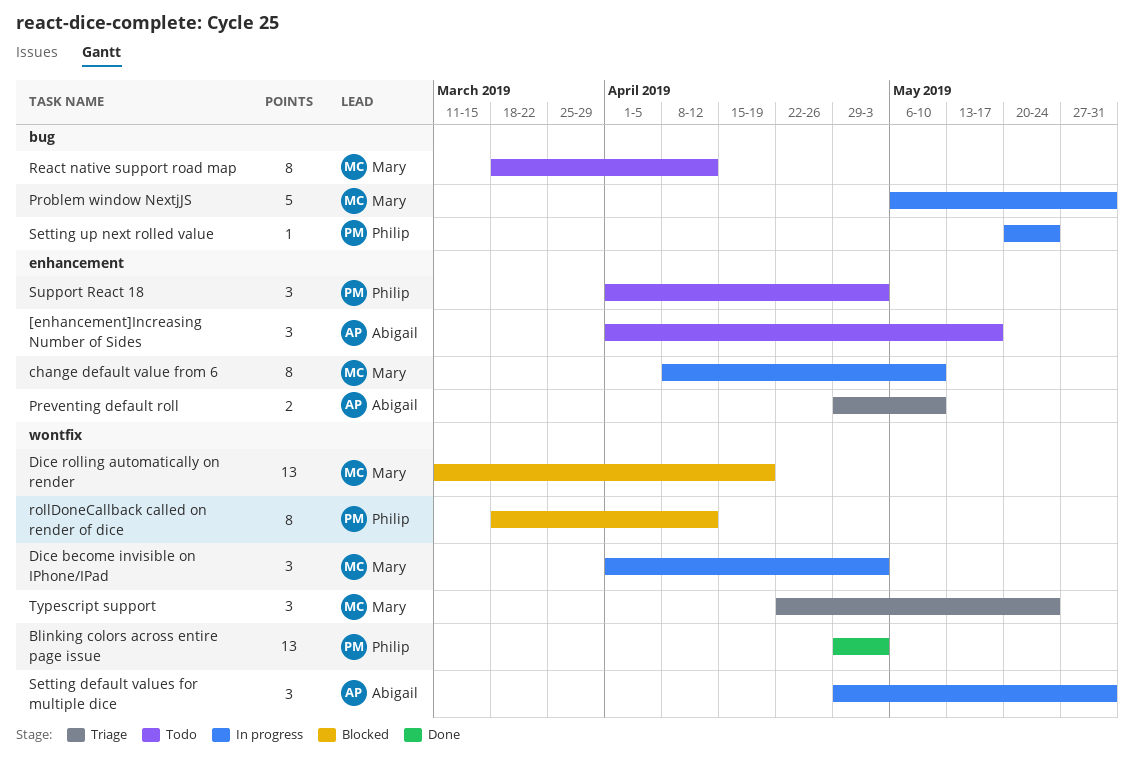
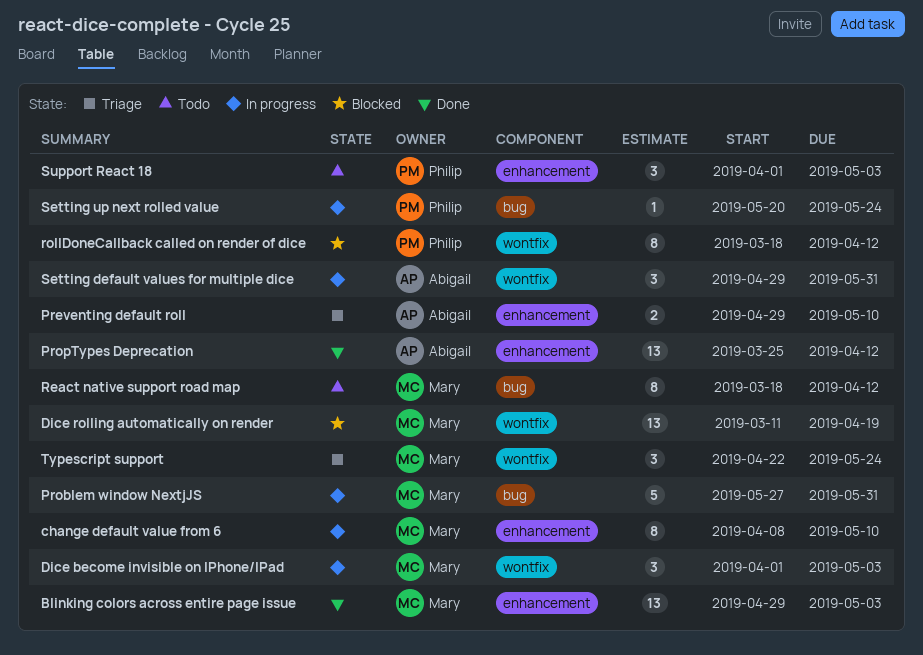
[enhancement]Increasing Number of Sides: present -> none
Blinking colors across entire page issue, owner: Philip -> Mary
Blinking colors across entire page issue, label: wontfix -> enhancement
Problem window NextjJS, start: May 6 -> May 27
PropTypes Deprecation: none -> present

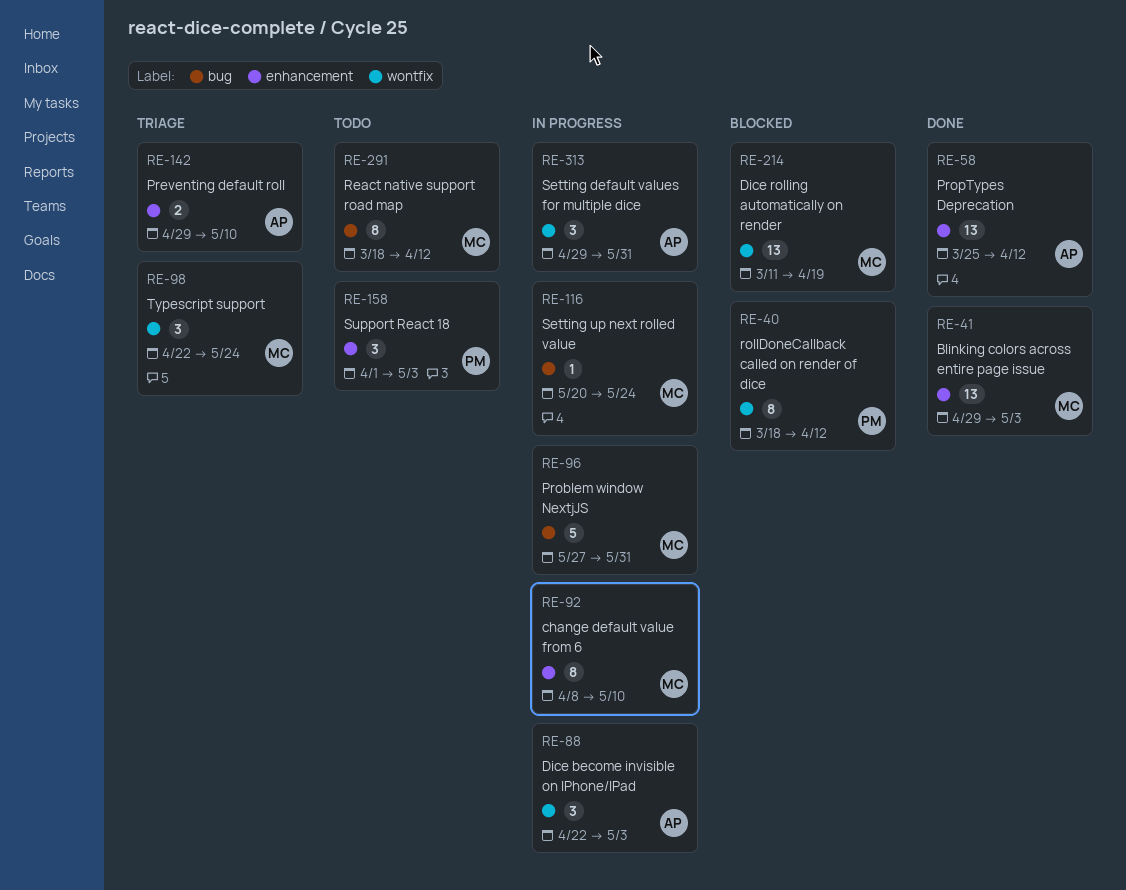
Dice become invisible on IPhone/IPad, owner: Mary -> Abigail
Dice become invisible on IPhone/IPad, start: Apr 1 -> Apr 22
Setting up next rolled value, owner: Philip -> Mary

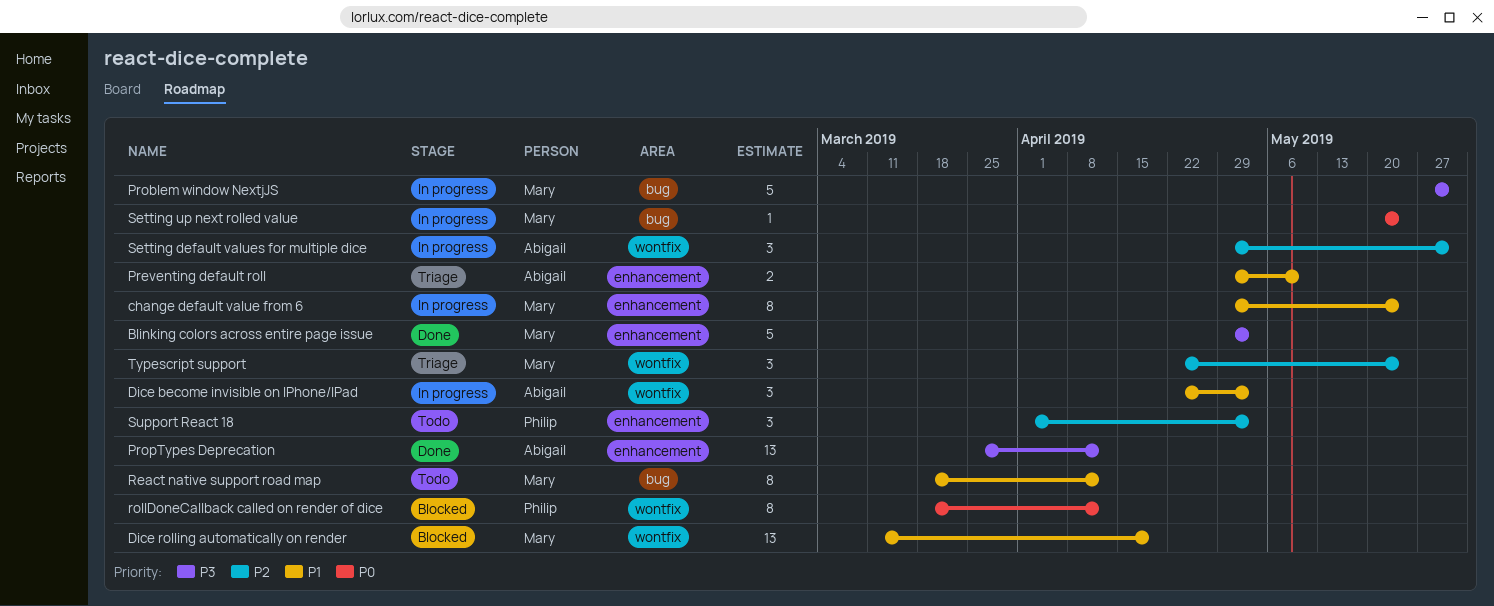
Blinking colors across entire page issue, estimate: 13 -> 5
change default value from 6, start: Apr 8 -> Apr 29
change default value from 6, due: May 10 -> May 24

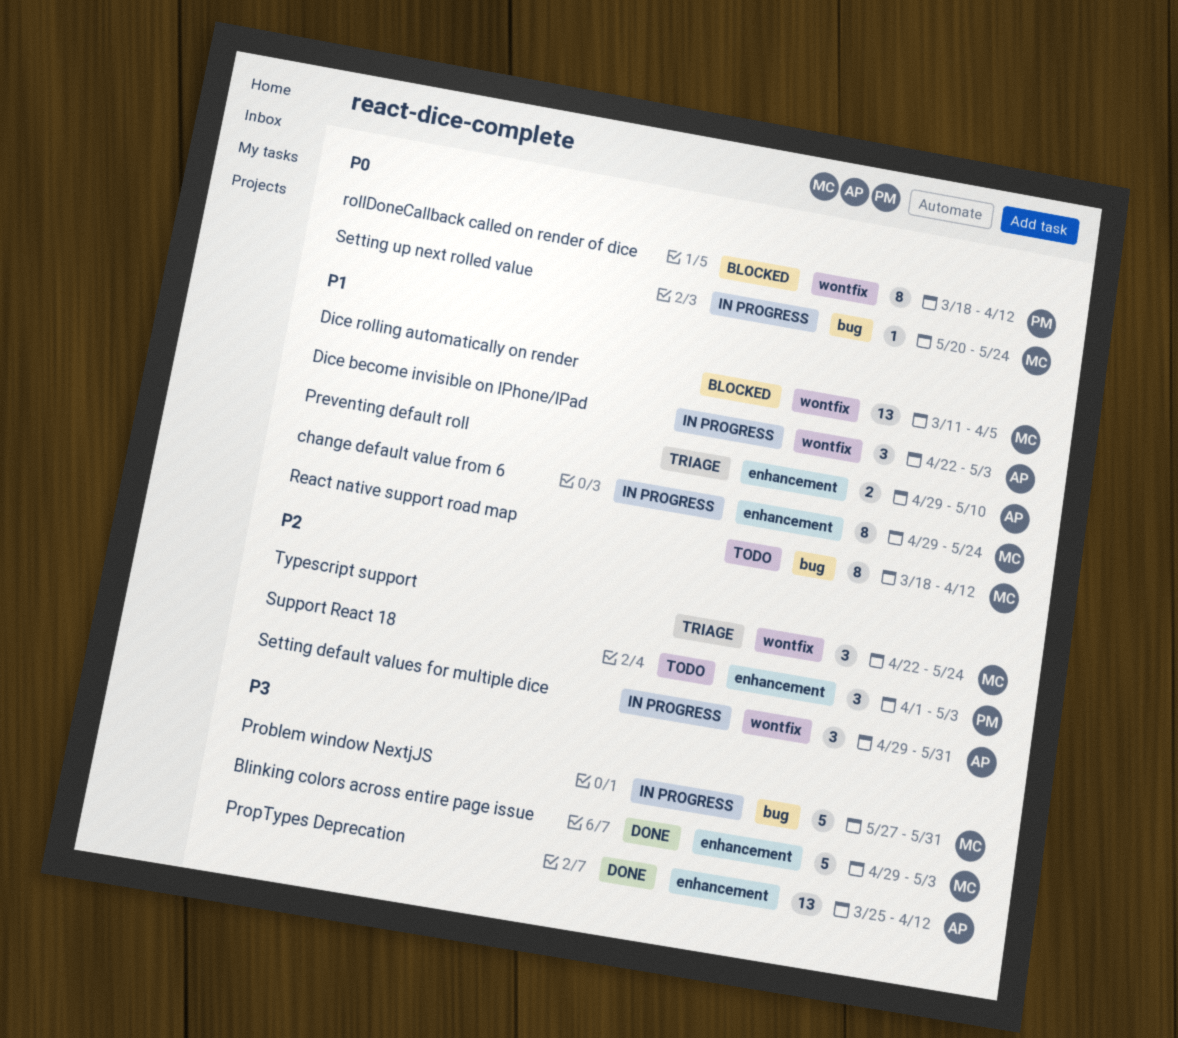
Dice rolling automatically on render, due: Apr 19 -> Apr 5

